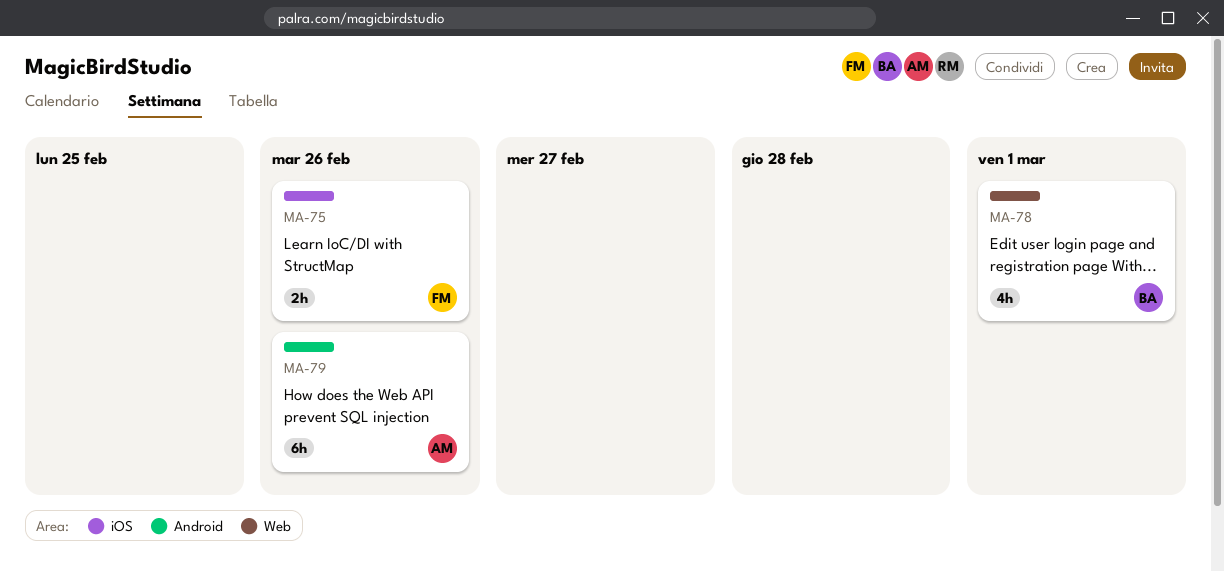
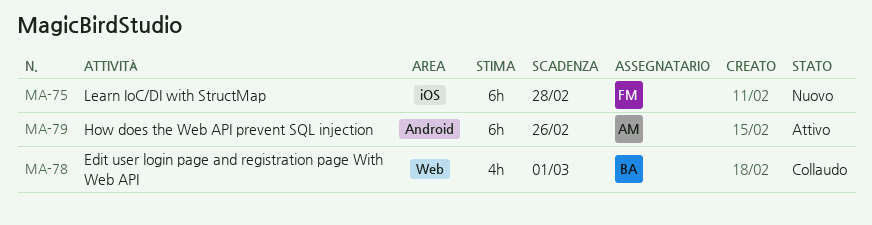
MA-75, estimate: 2h -> 6h
MA-75, due: Feb 26 -> Feb 28

